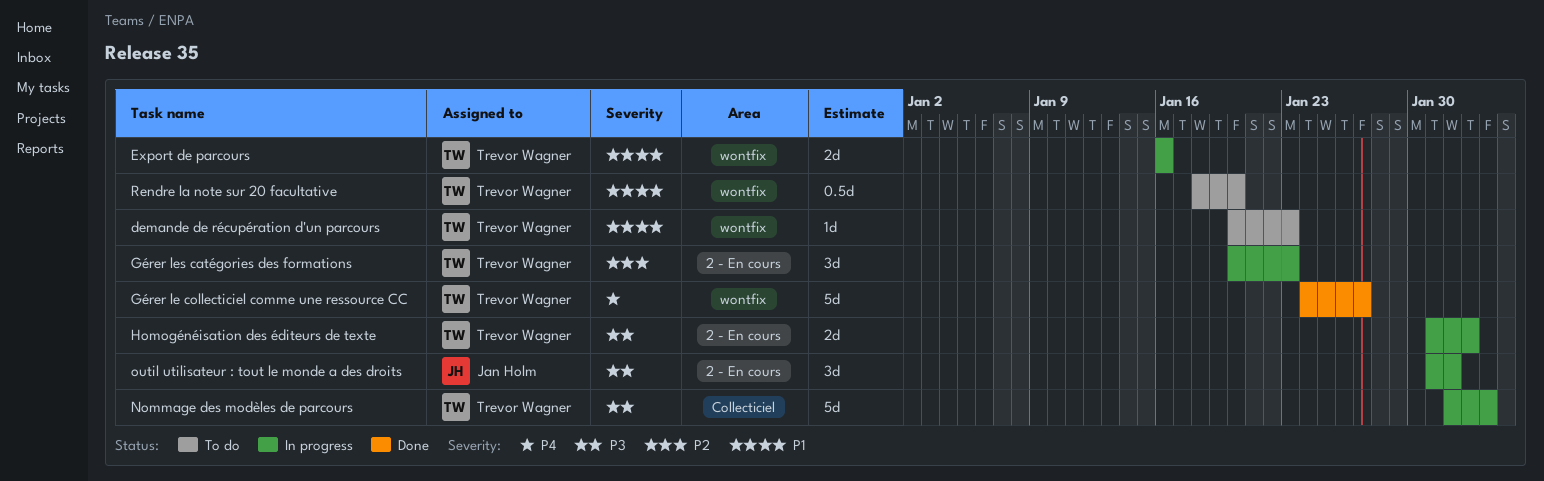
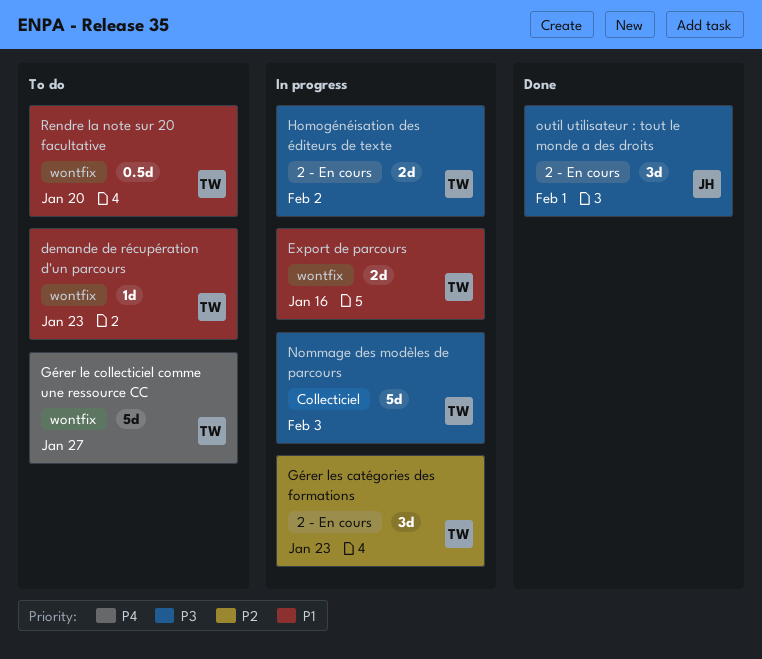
Gérer le collecticiel comme une ressource CC, status: Done -> To do
outil utilisateur : tout le monde a des droits, status: In progress -> Done

